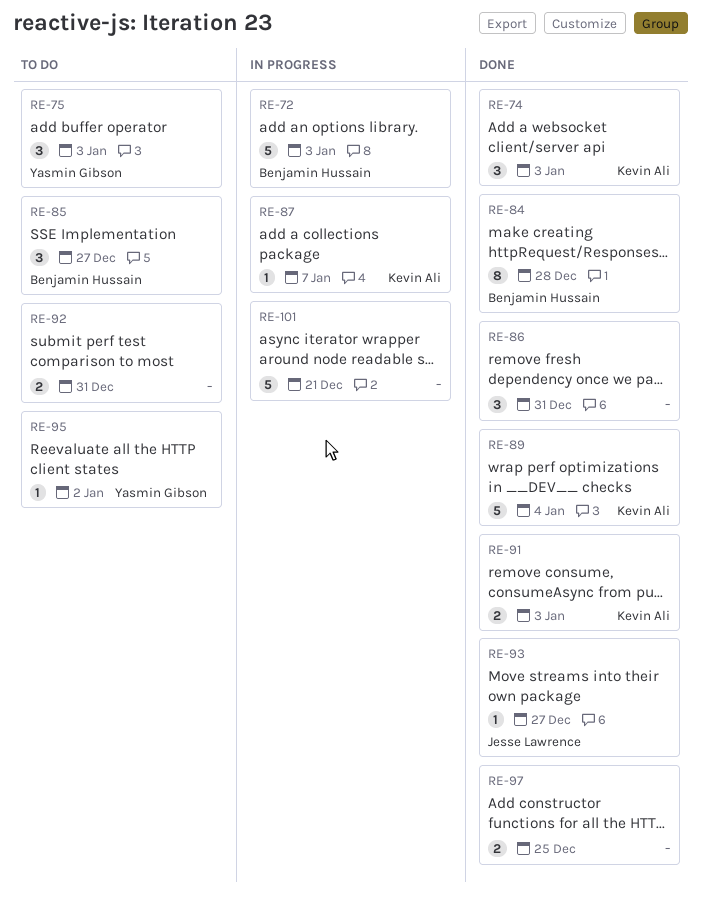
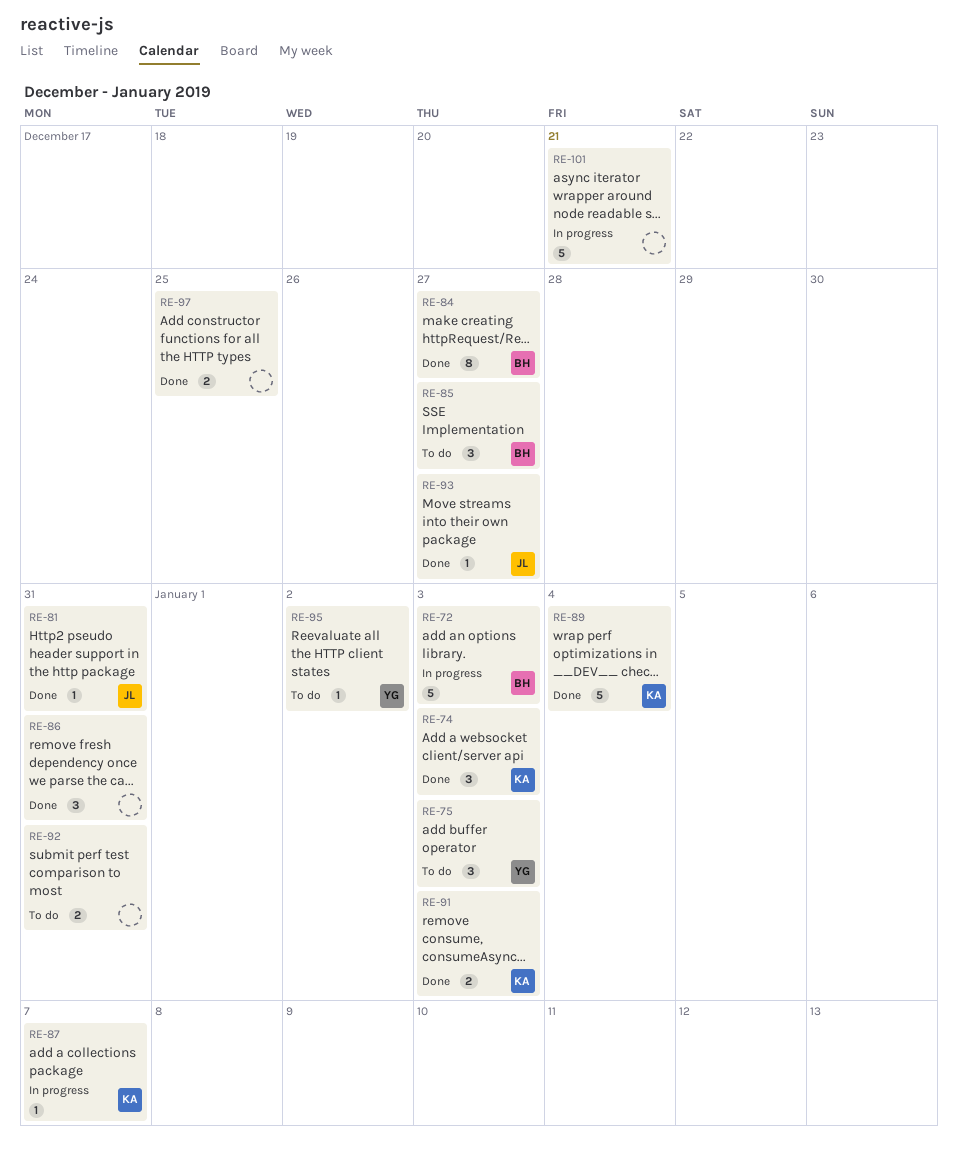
RE-81: none -> present
RE-84, due: Dec 28 -> Dec 27

